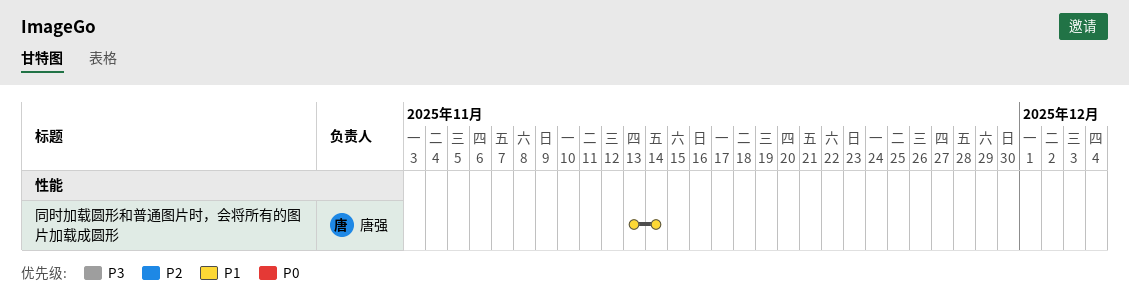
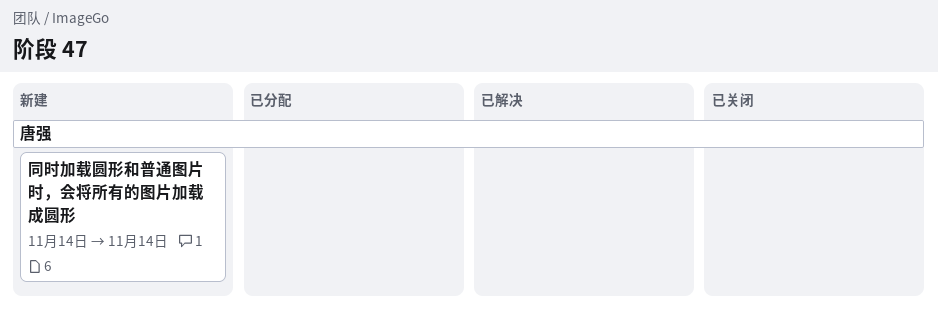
同时加载圆形和普通图片时，会将所有的图片加载成圆形, start: Nov 13 -> Nov 14

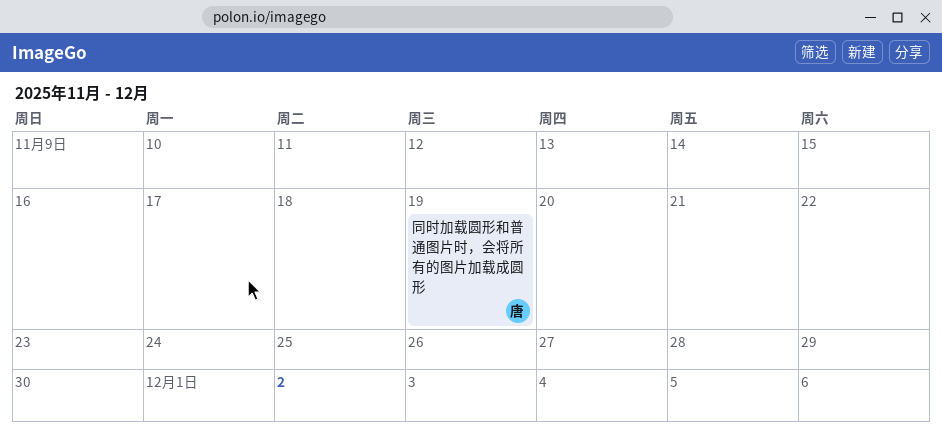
同时加载圆形和普通图片时，会将所有的图片加载成圆形, due: Nov 14 -> Nov 19

